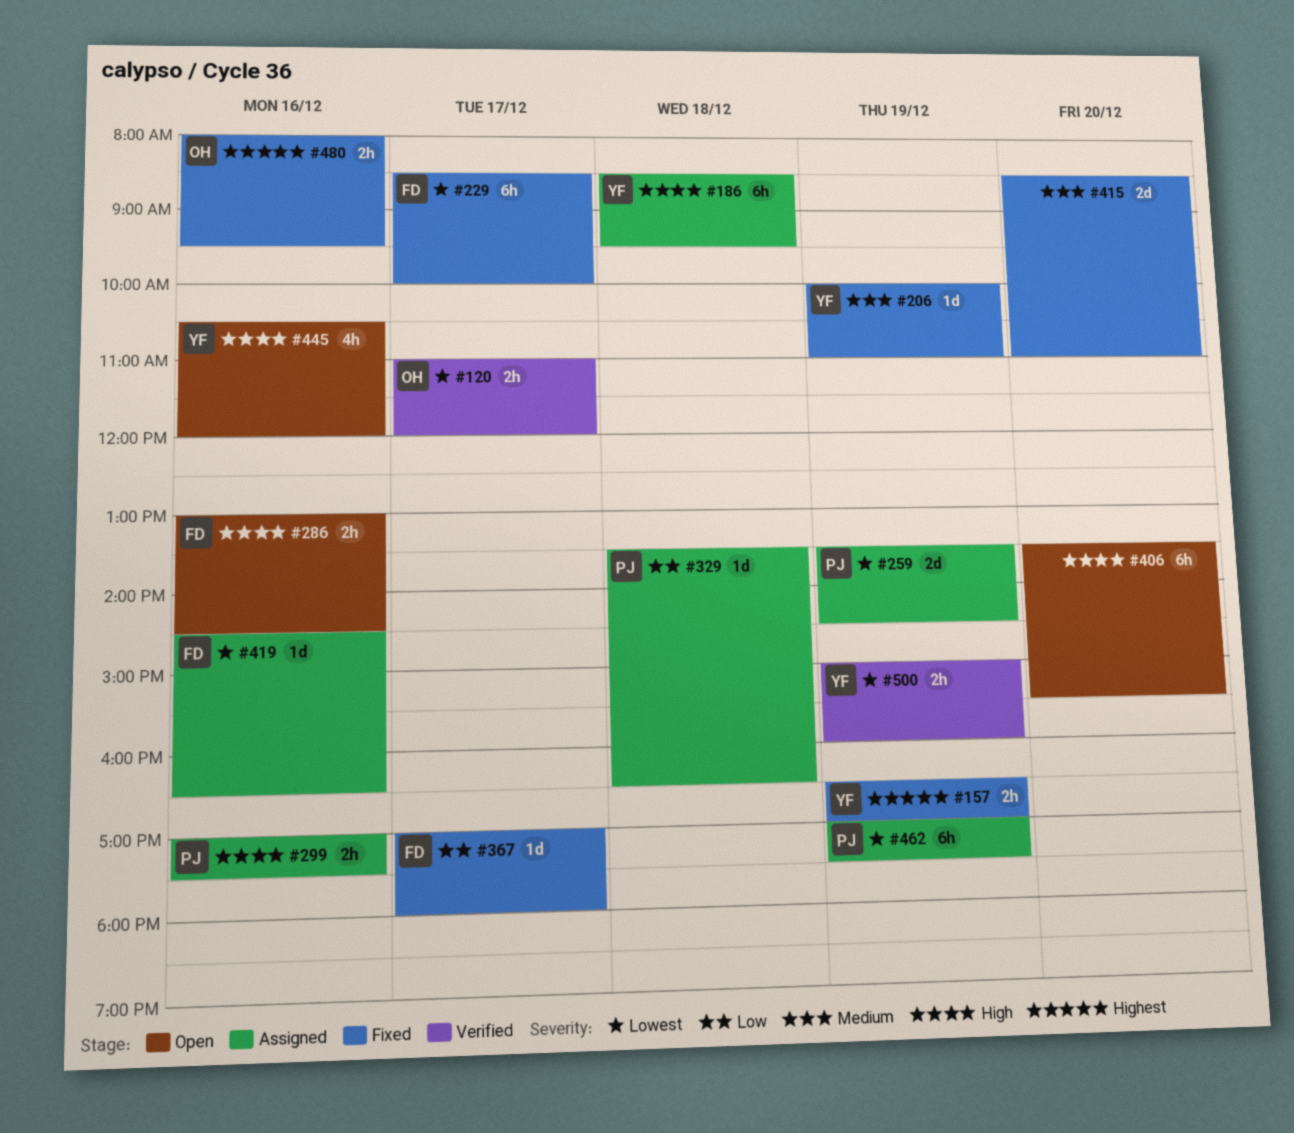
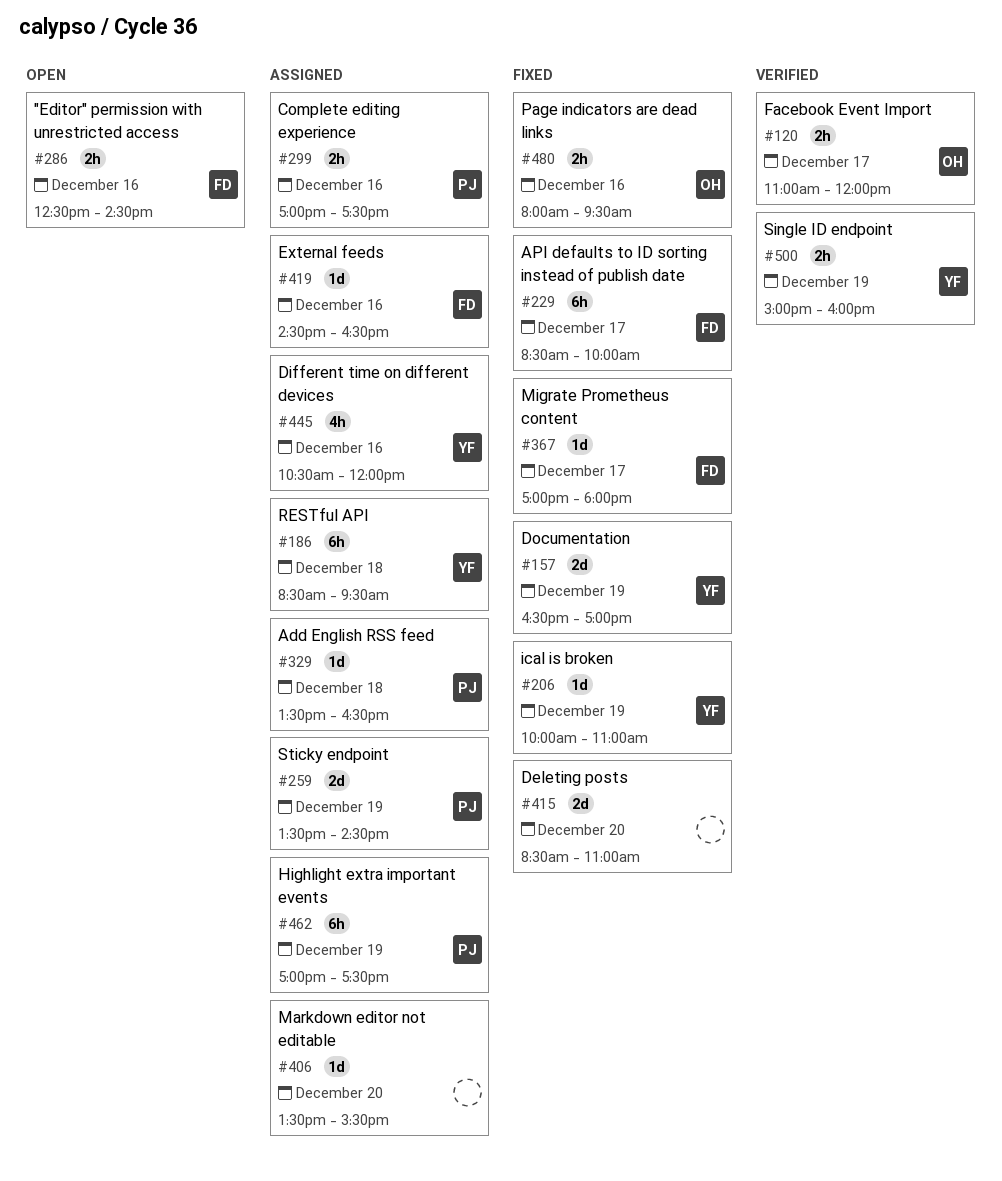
#157, estimate: 2h -> 2d
#286, begins: 13:00 -> 12:30
#406, status: Open -> Assigned
#406, estimate: 6h -> 1d
#445, status: Open -> Assigned

